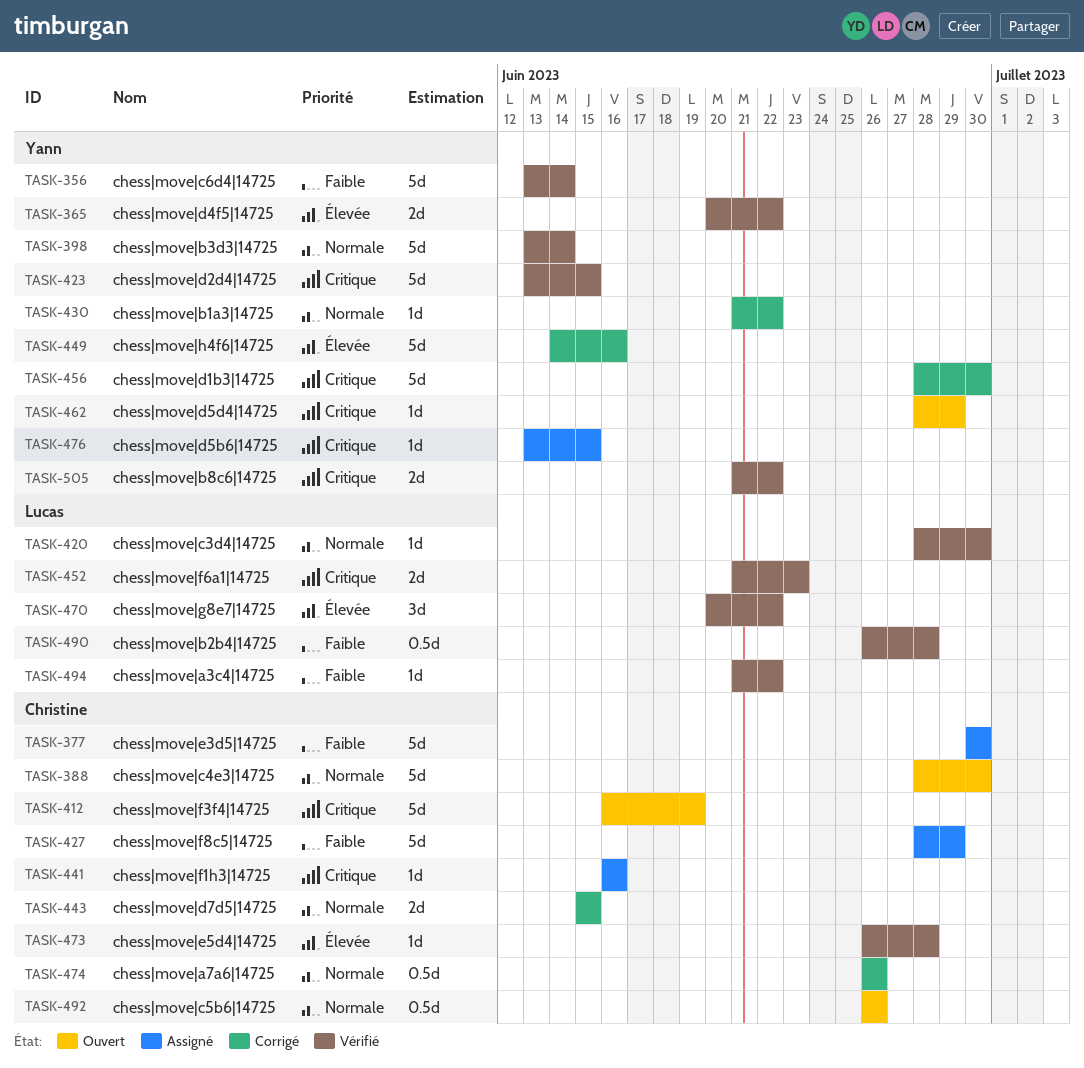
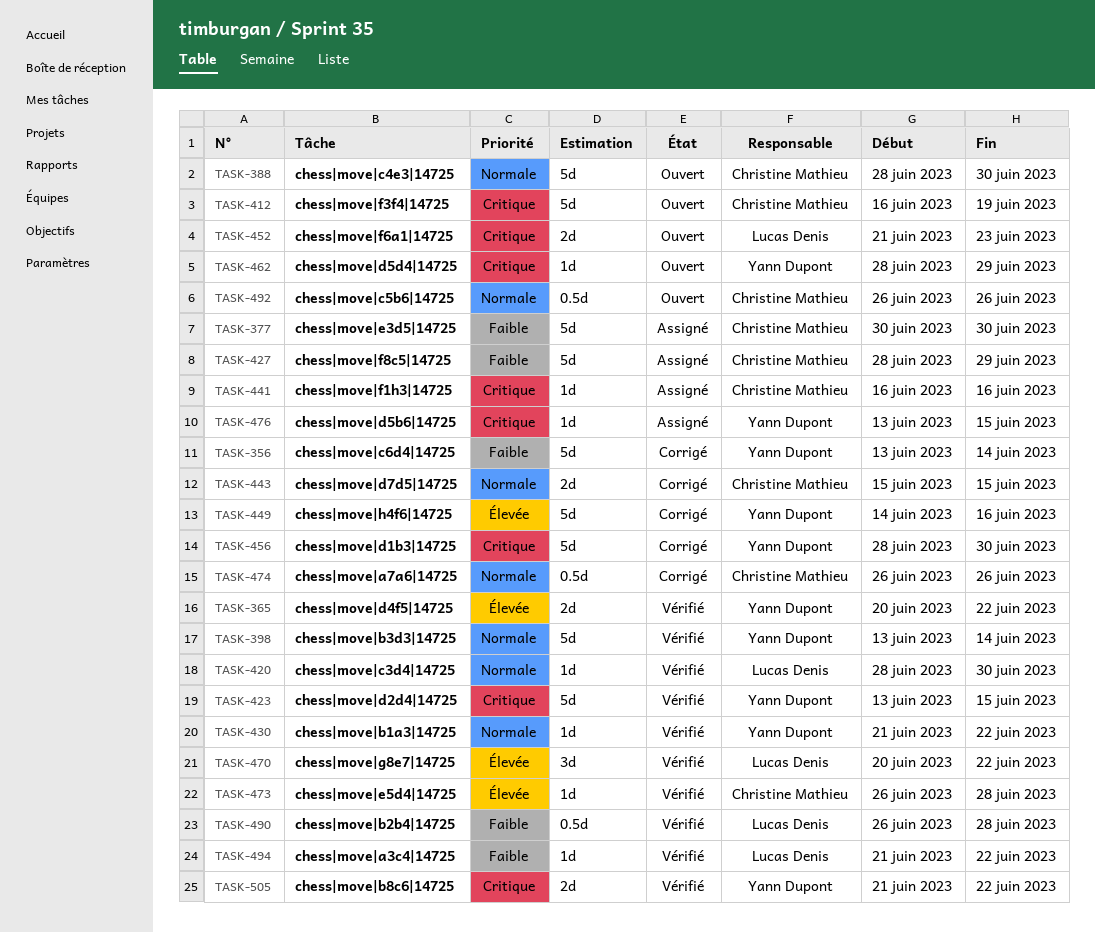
TASK-356, status: Vérifié -> Corrigé
TASK-430, status: Corrigé -> Vérifié
TASK-452, status: Vérifié -> Ouvert

